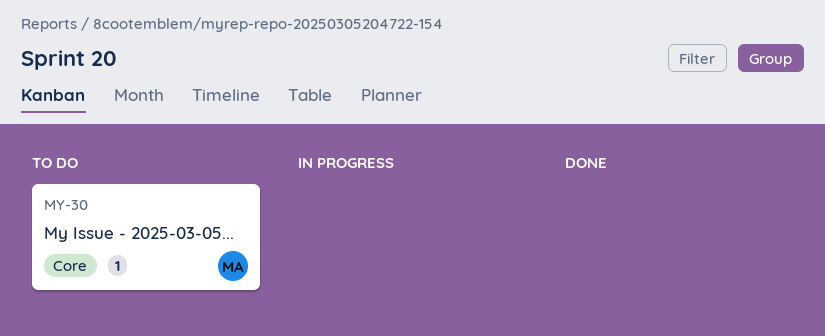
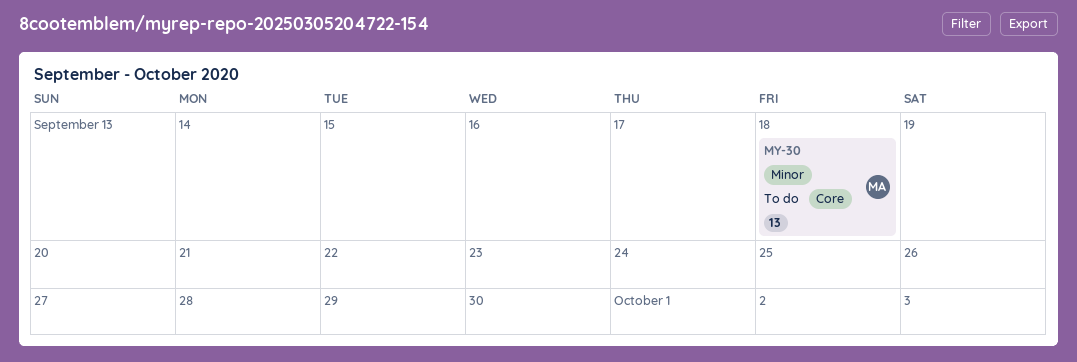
MY-30, estimate: 1 -> 13

